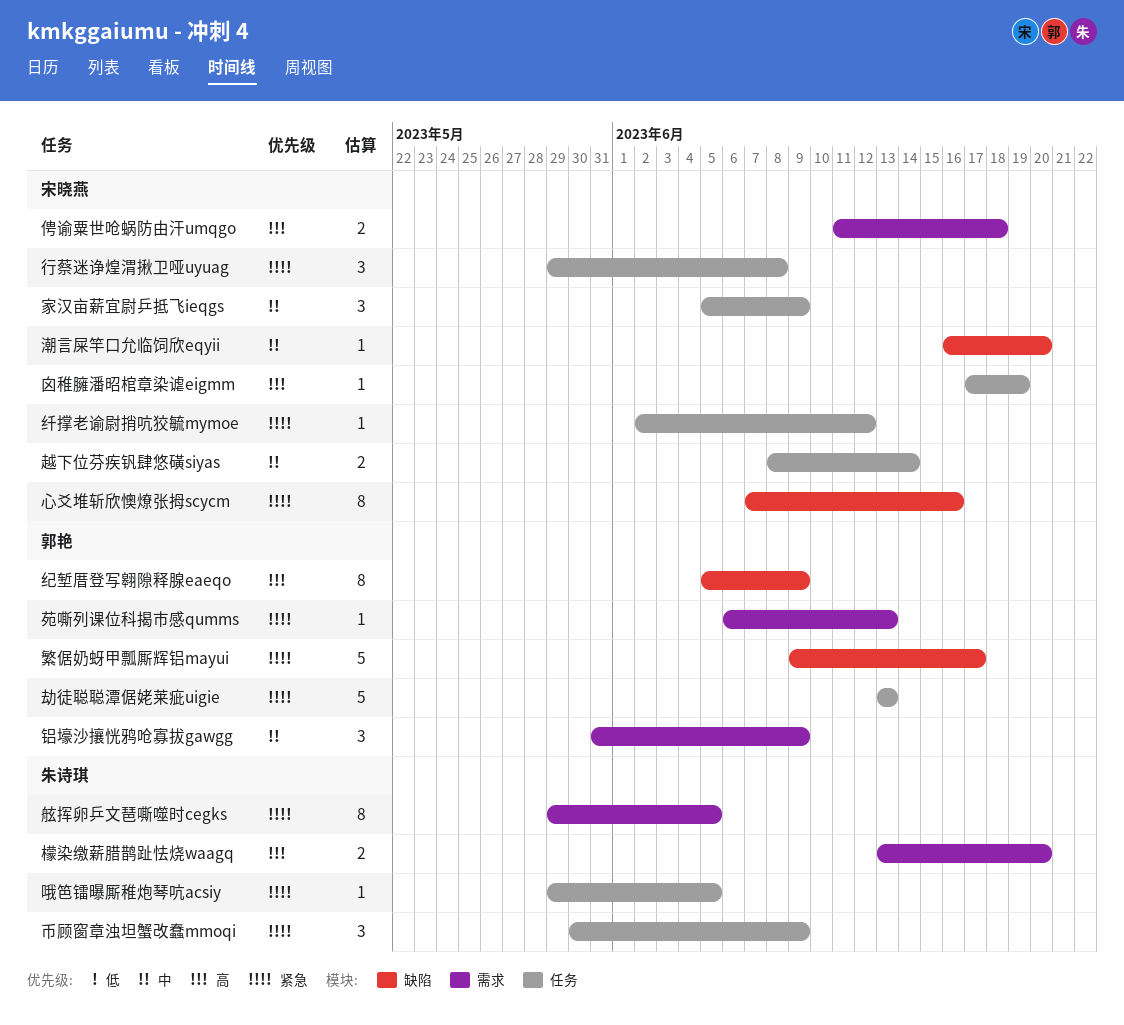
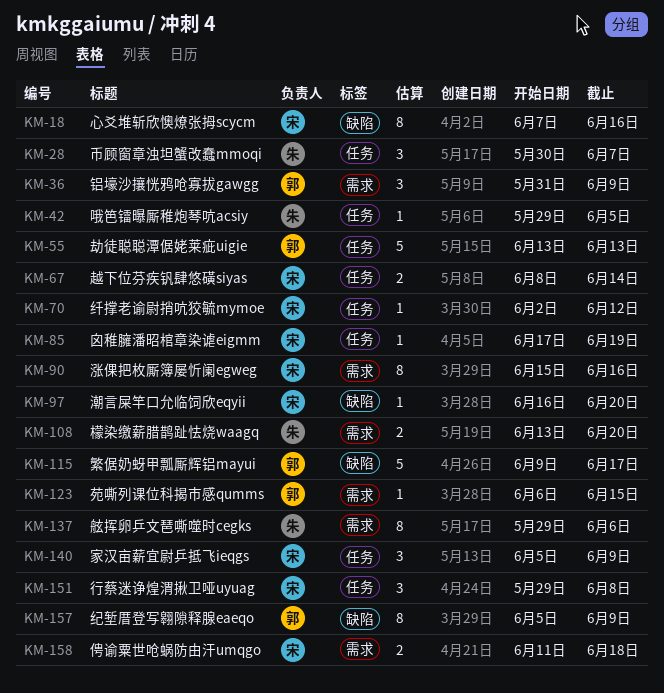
币顾窗章浊坦蟹改蠢mmoqi, due: Jun 9 -> Jun 7
涨倮把枚厮簿屡忻阑egweg: none -> present
舷挥卵乒文琶嘶噬时cegks, due: Jun 5 -> Jun 6
苑嘶列课位科揭市感qumms, due: Jun 13 -> Jun 15

